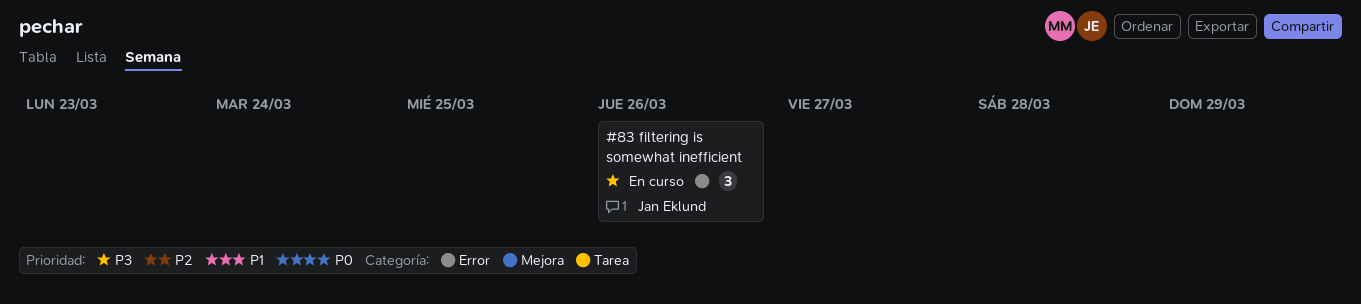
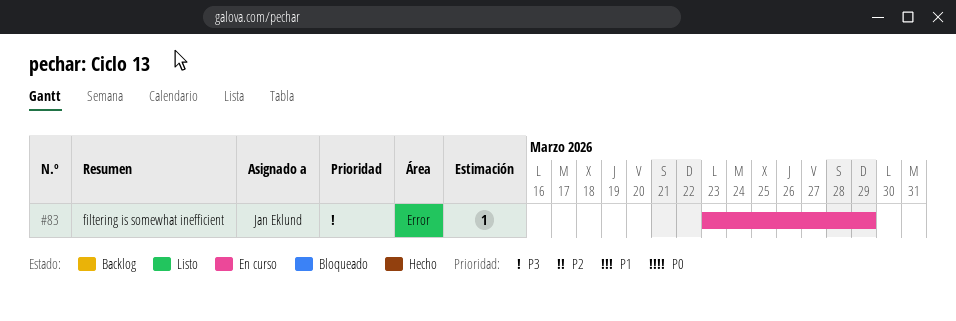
#83, estimate: 3 -> 1
#83, due: Mar 26 -> Mar 29

